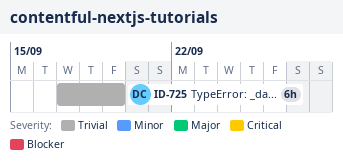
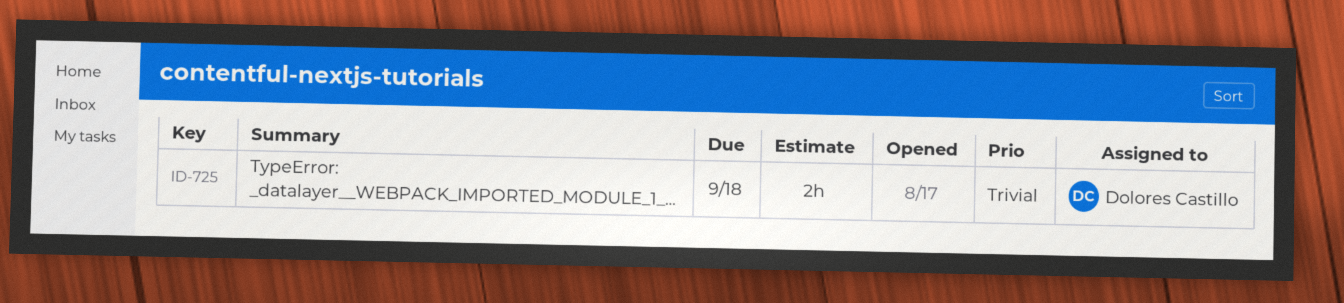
ID-725, estimate: 6h -> 2h
ID-725, due: Sep 19 -> Sep 18

